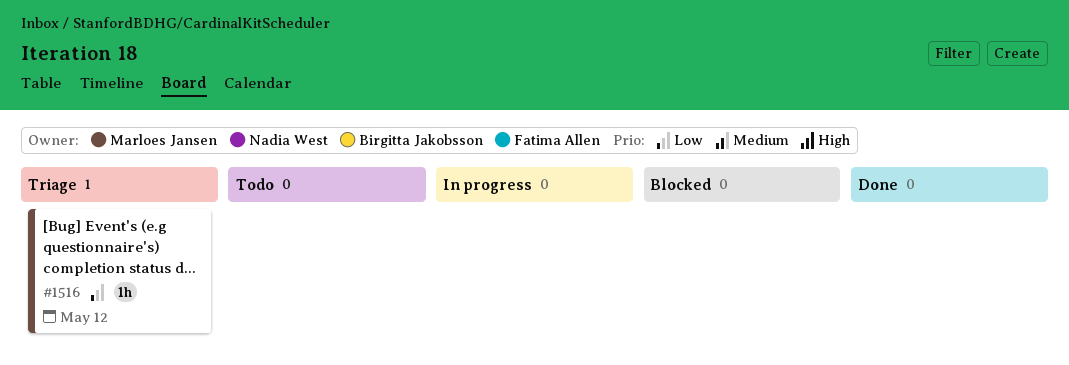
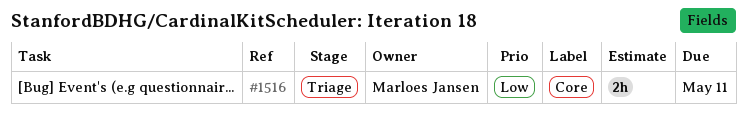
#1516, estimate: 1h -> 2h
#1516, due: May 12 -> May 11

